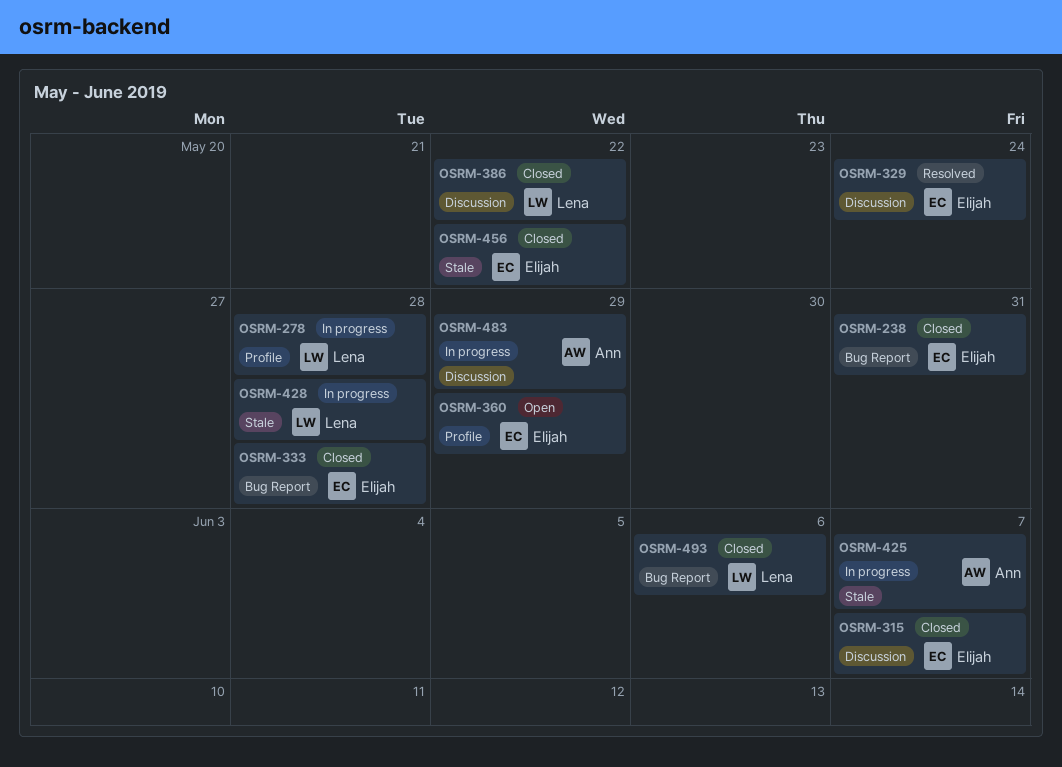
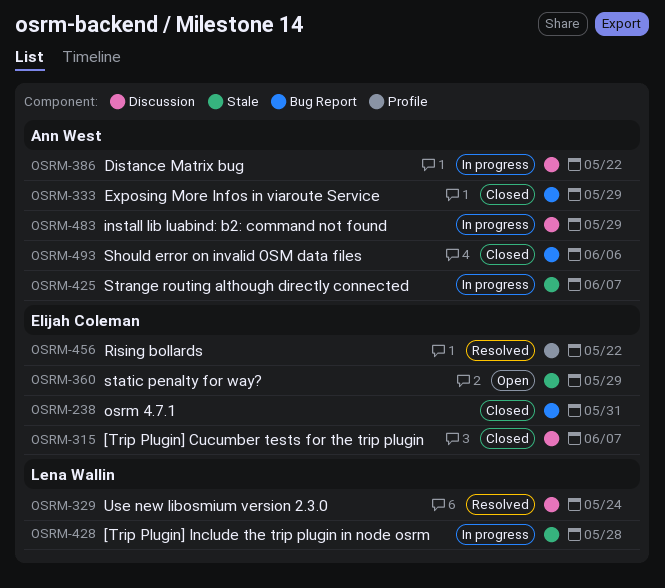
OSRM-278: present -> none
OSRM-329, owner: Elijah Coleman -> Lena Wallin
OSRM-333, owner: Elijah Coleman -> Ann West
OSRM-333, due: May 28 -> May 29
OSRM-360, label: Profile -> Stale
OSRM-386, status: Closed -> In progress
OSRM-386, owner: Lena Wallin -> Ann West
OSRM-456, status: Closed -> Resolved
OSRM-456, label: Stale -> Profile
OSRM-493, owner: Lena Wallin -> Ann West

